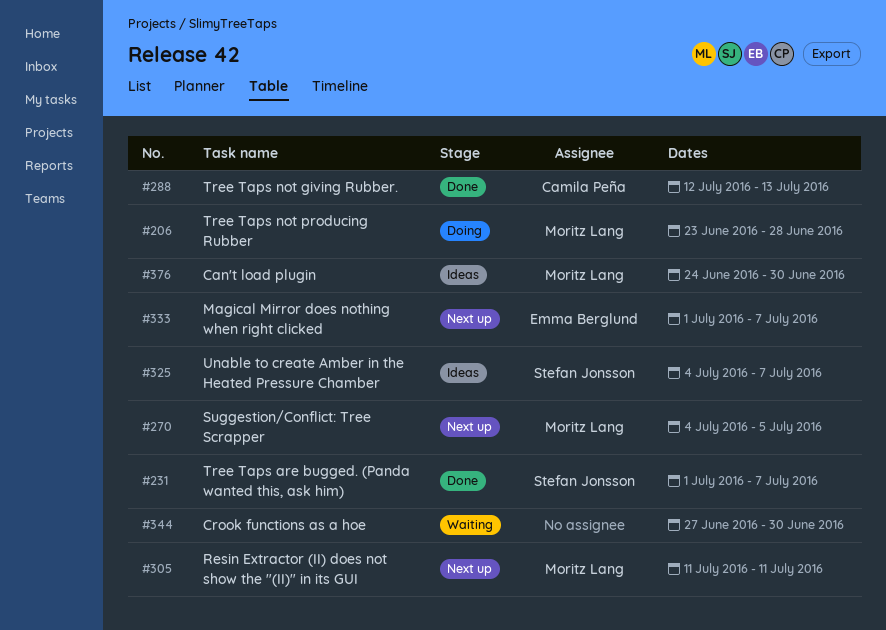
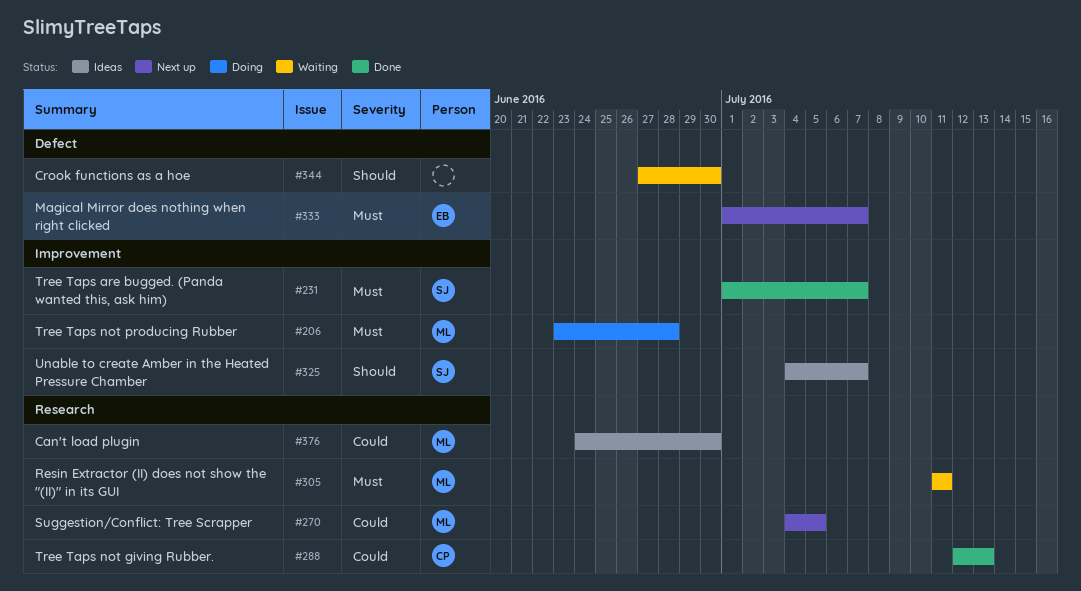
#305, status: Next up -> Waiting

